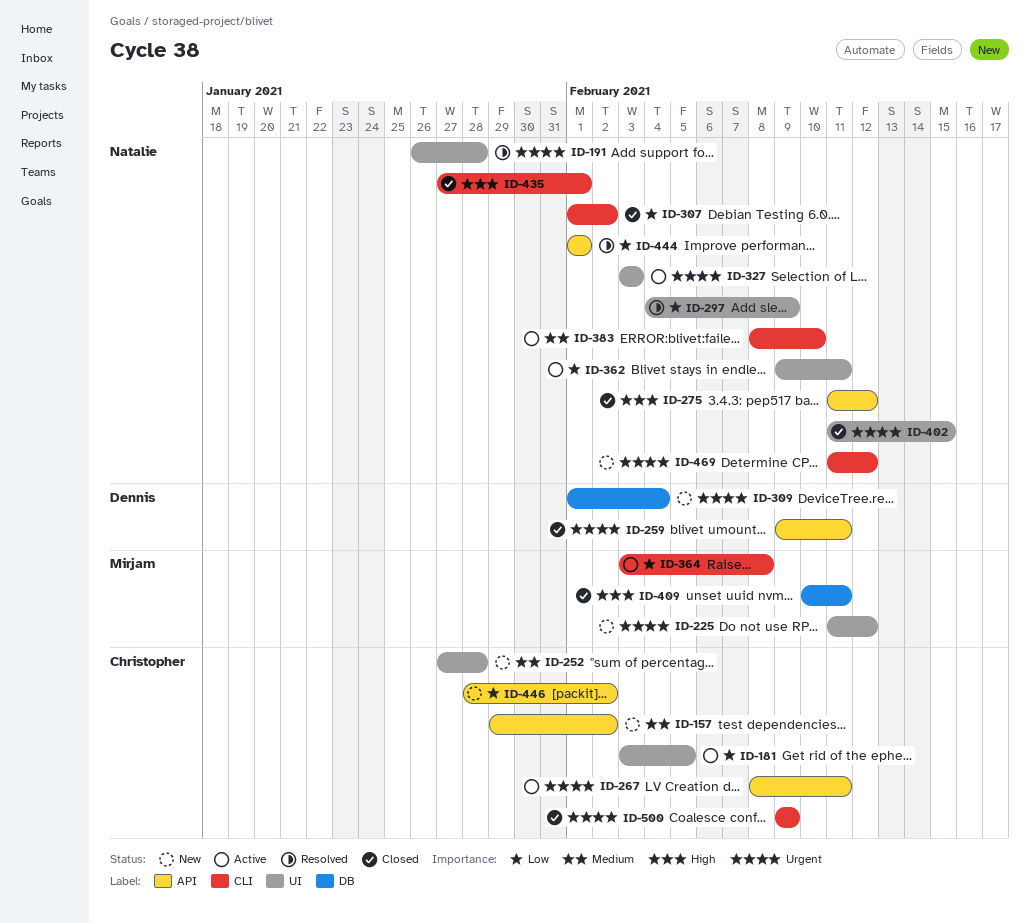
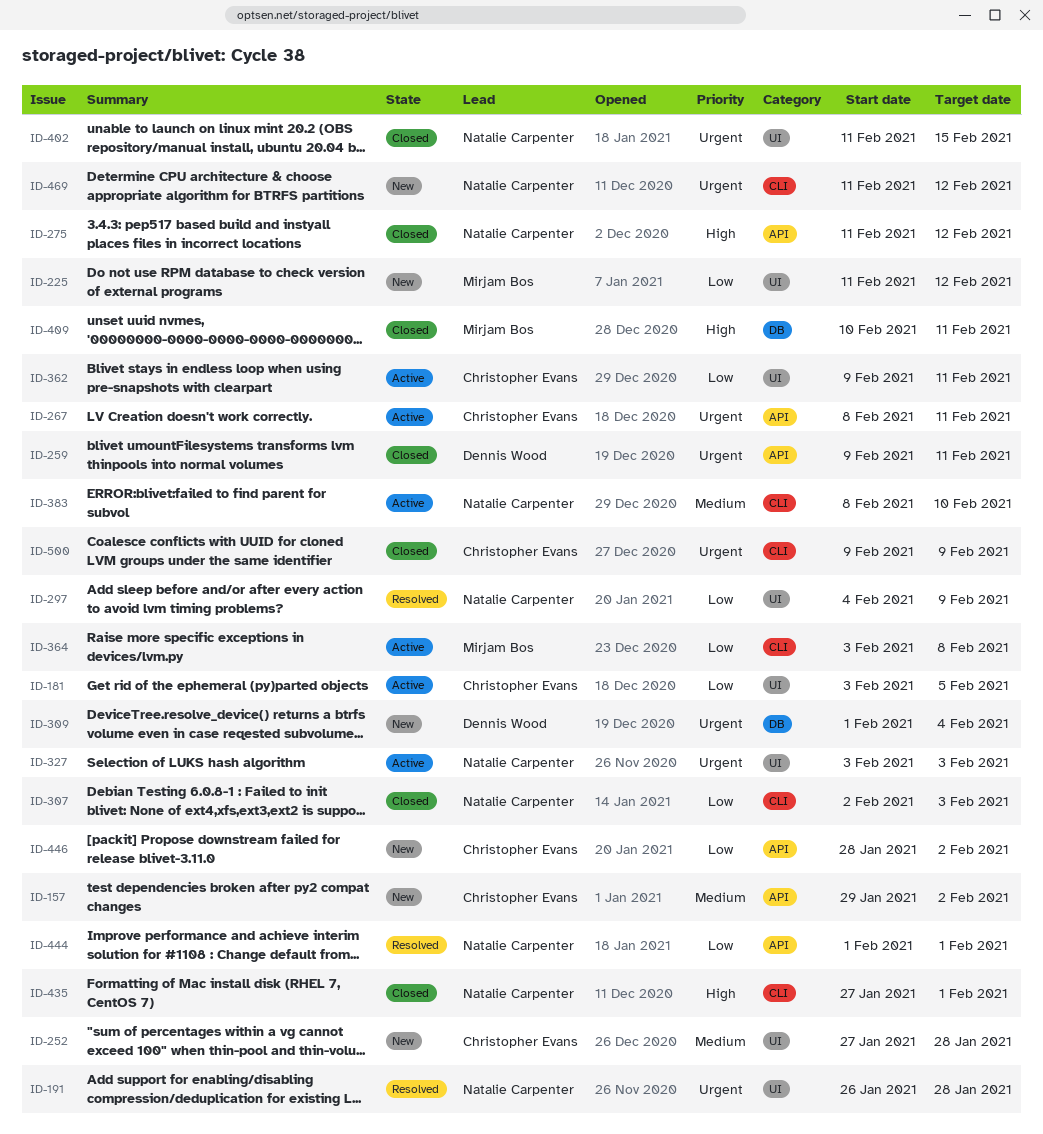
ID-225, priority: Urgent -> Low
ID-307, start: Feb 1 -> Feb 2
ID-307, due: Feb 2 -> Feb 3
ID-362, owner: Natalie Carpenter -> Christopher Evans

